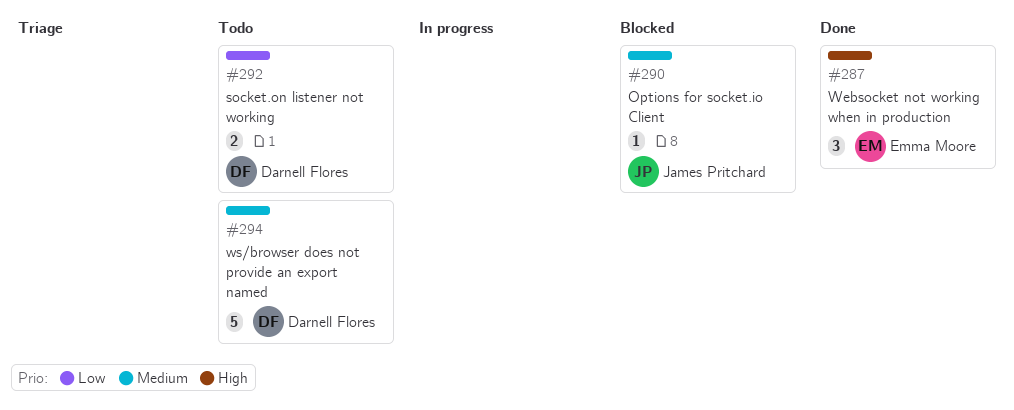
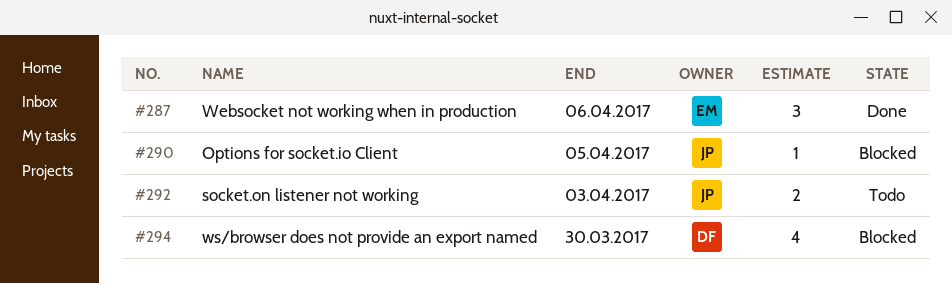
#292, owner: Darnell Flores -> James Pritchard
#294, status: Todo -> Blocked
#294, estimate: 5 -> 4

